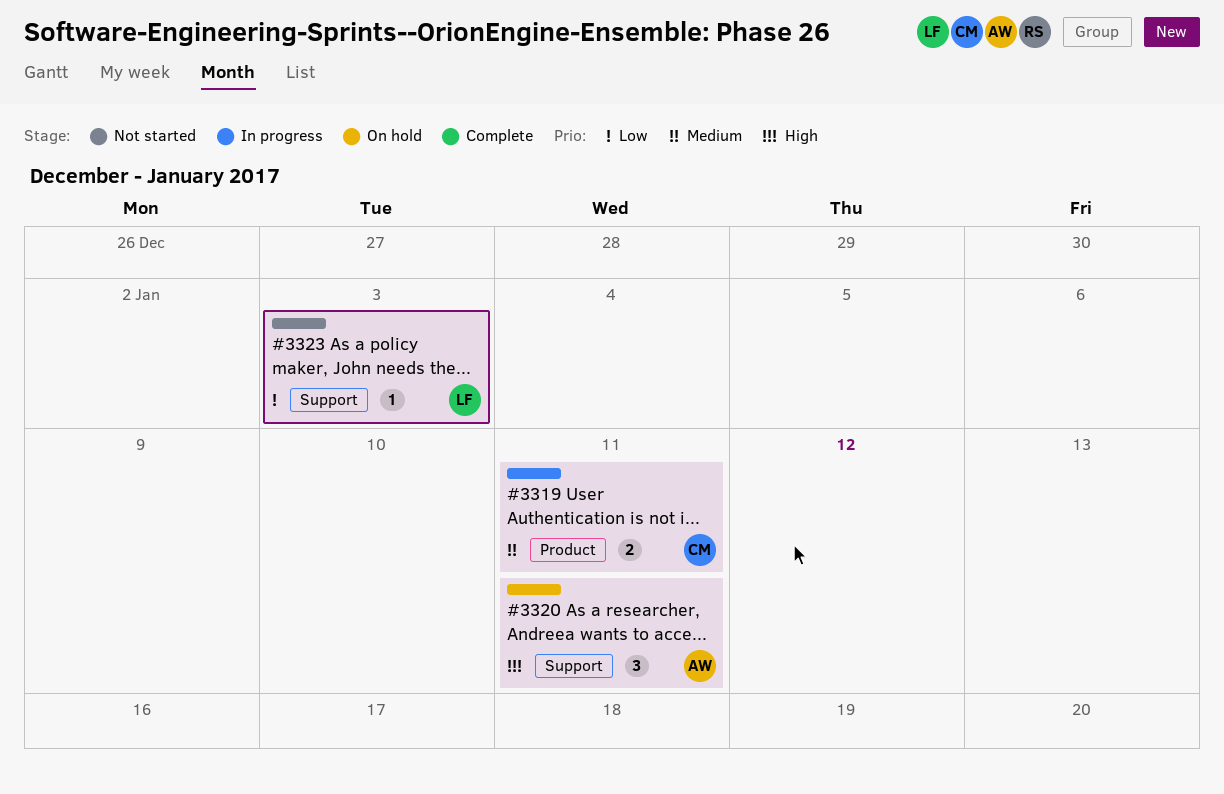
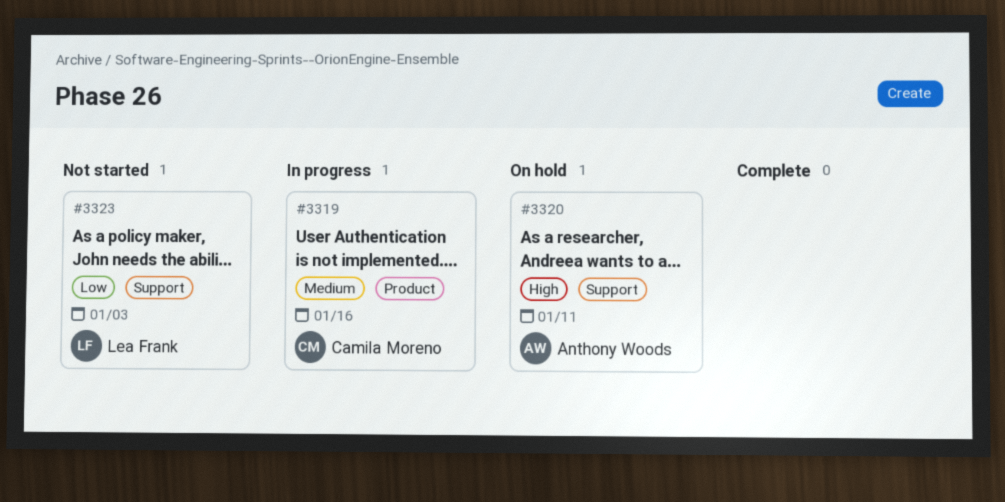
#3319, due: Jan 11 -> Jan 16

